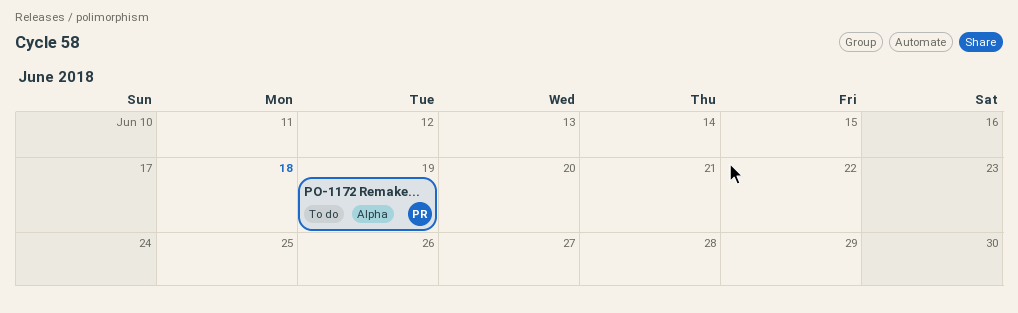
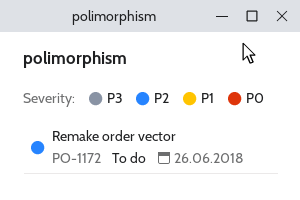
PO-1172, due: Jun 19 -> Jun 26

